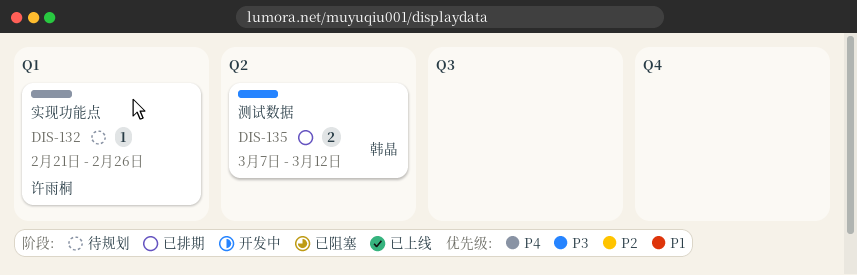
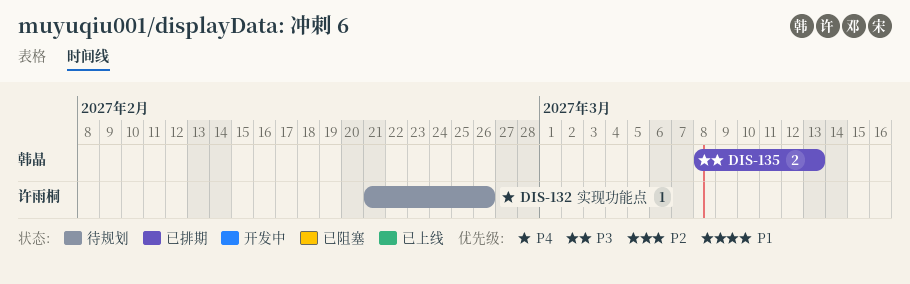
DIS-135, start: Mar 7 -> Mar 8
DIS-135, due: Mar 12 -> Mar 13

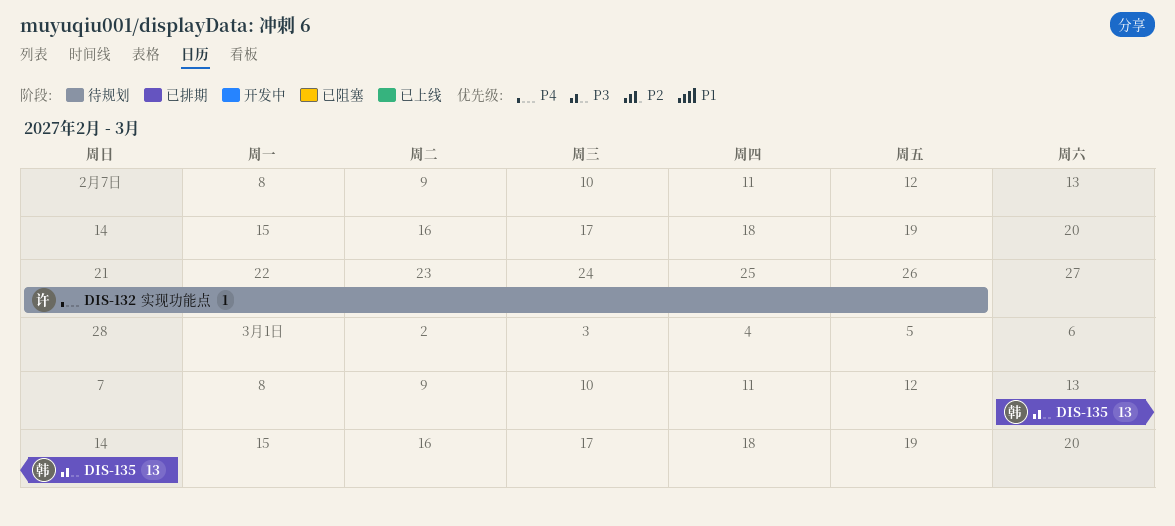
DIS-135, estimate: 2 -> 13
DIS-135, start: Mar 8 -> Mar 13
DIS-135, due: Mar 13 -> Mar 14

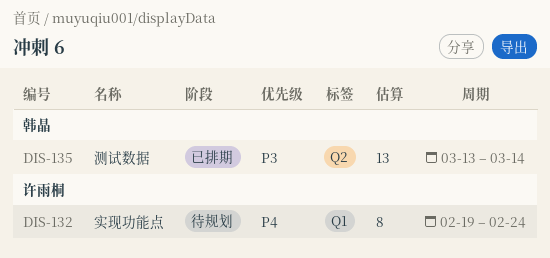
DIS-132, estimate: 1 -> 8
DIS-132, start: Feb 21 -> Feb 19
DIS-132, due: Feb 26 -> Feb 24

